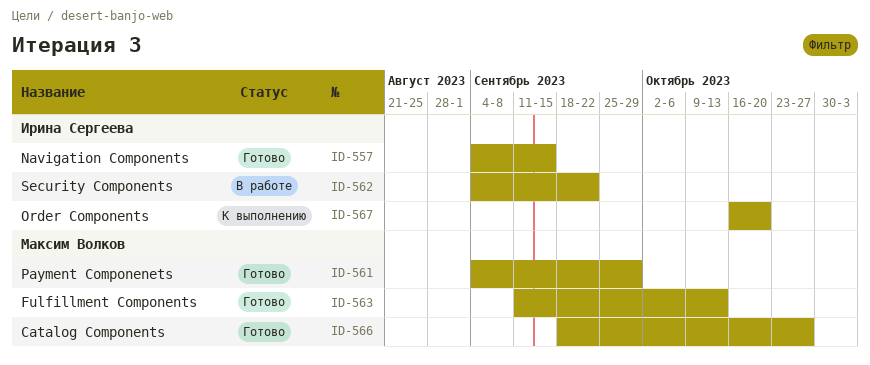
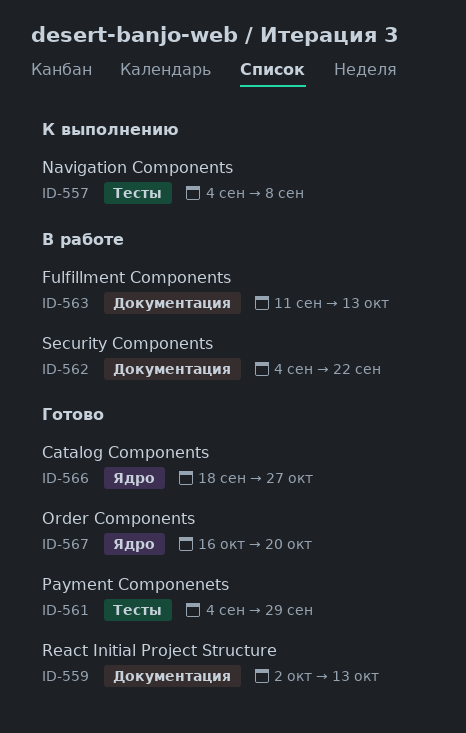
ID-557, status: Готово -> К выполнению
ID-557, due: Sep 15 -> Sep 8
ID-559: none -> present
ID-563, status: Готово -> В работе
ID-567, status: К выполнению -> Готово

